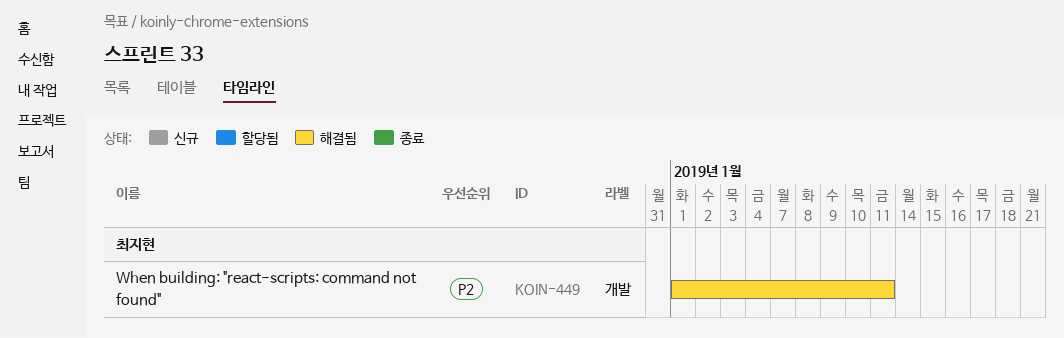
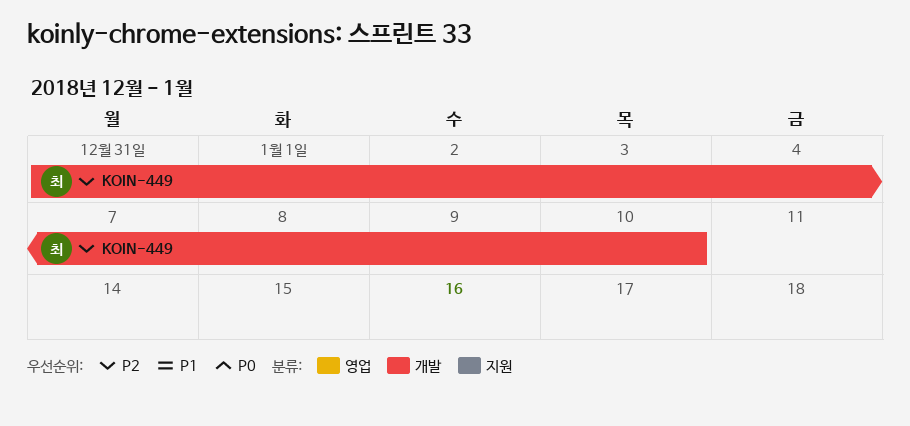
KOIN-449, start: Jan 1 -> Dec 31
KOIN-449, due: Jan 11 -> Jan 10

